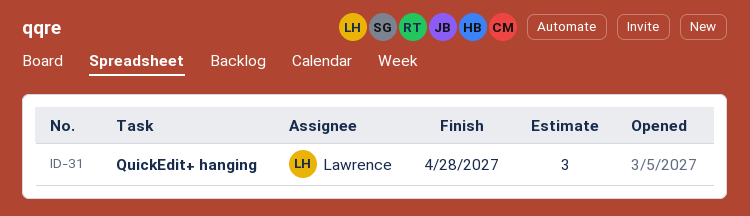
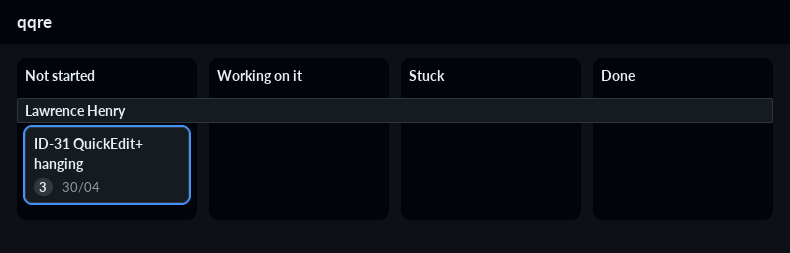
ID-31, due: Apr 28 -> Apr 30

